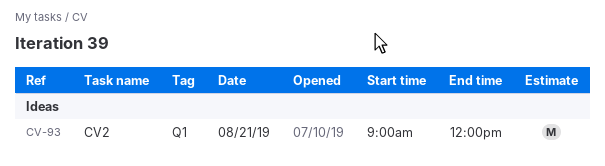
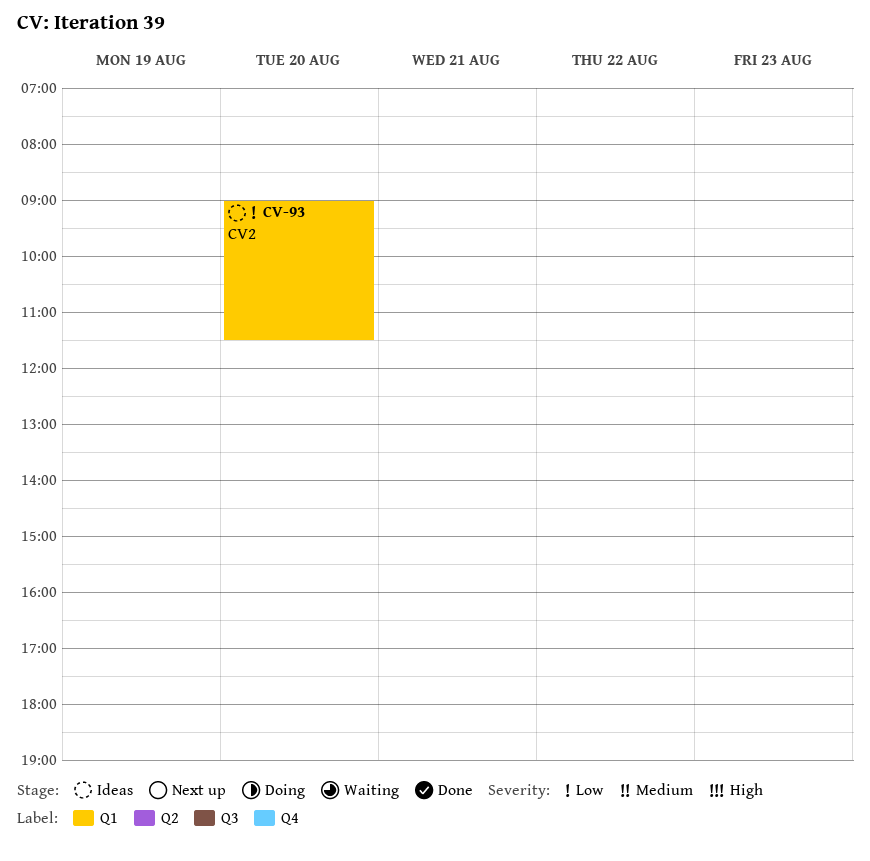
CV-93, day: Aug 21 -> Aug 20
CV-93, ends: 12:00 -> 11:30

